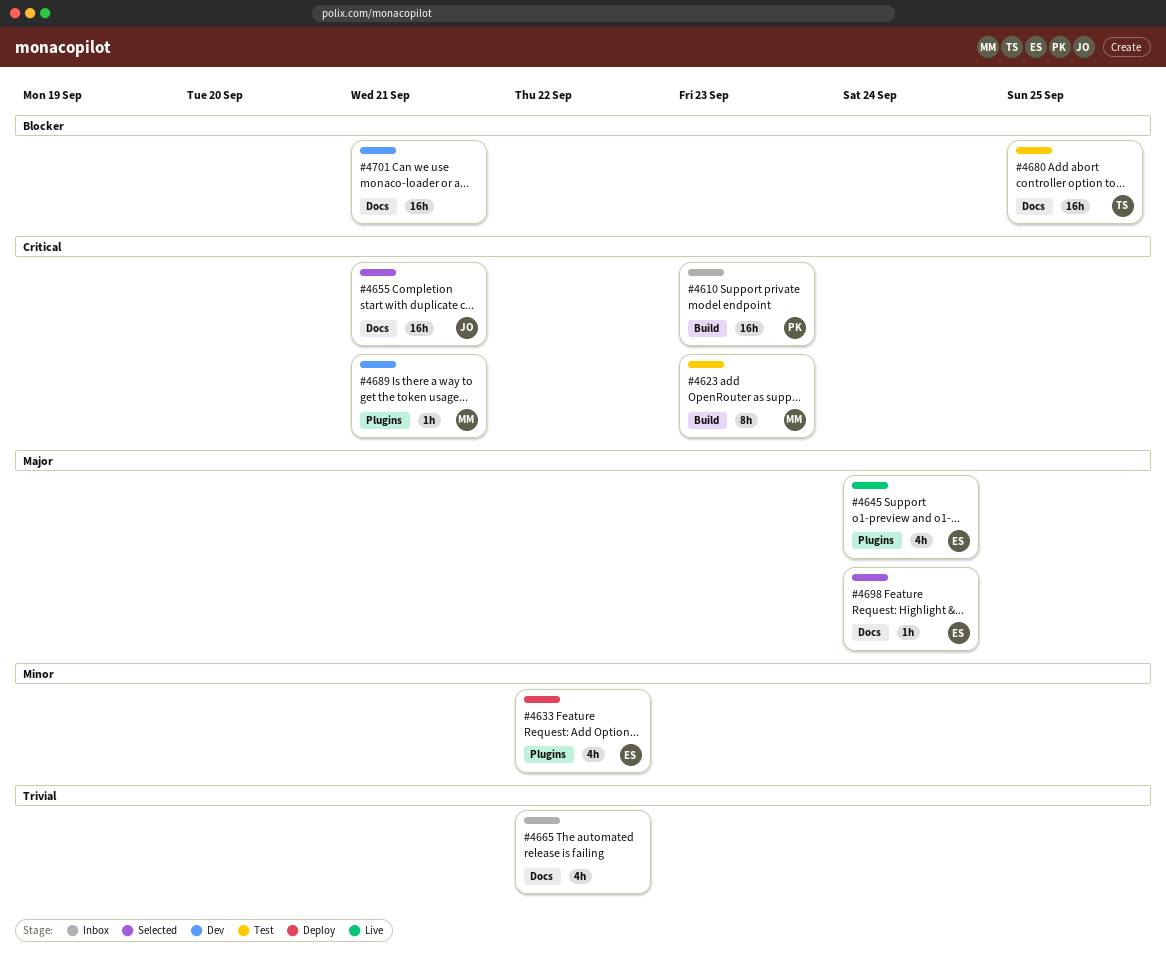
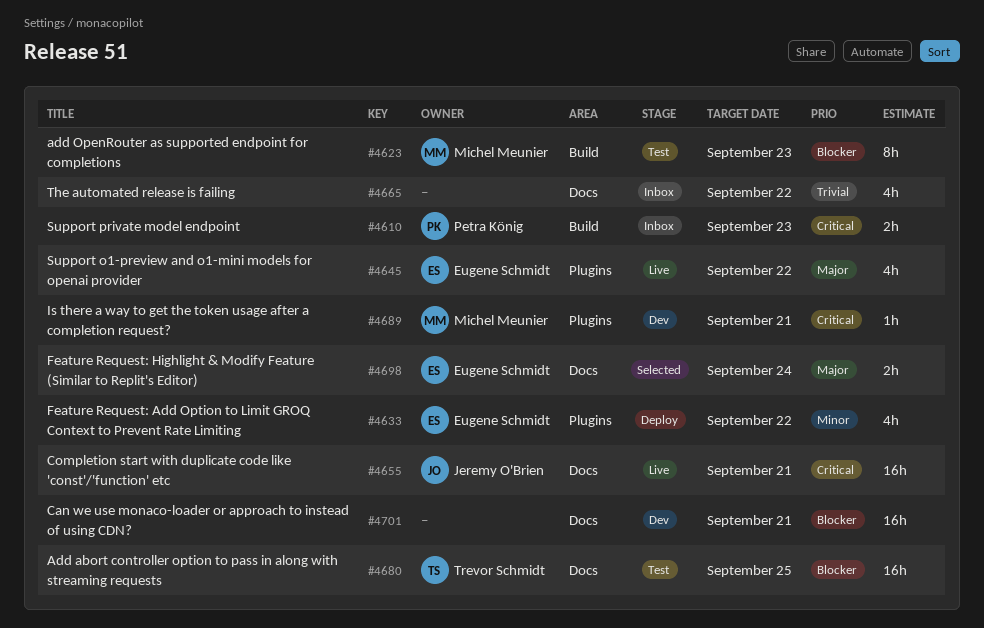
#4610, estimate: 16h -> 2h
#4623, priority: Critical -> Blocker
#4645, due: Sep 24 -> Sep 22
#4655, status: Selected -> Live
#4698, estimate: 1h -> 2h

